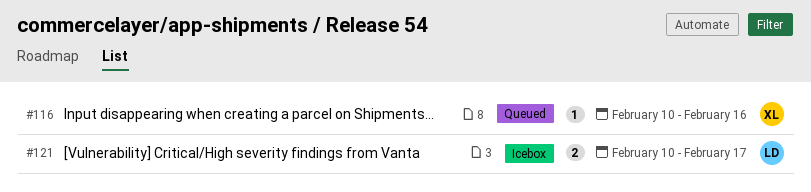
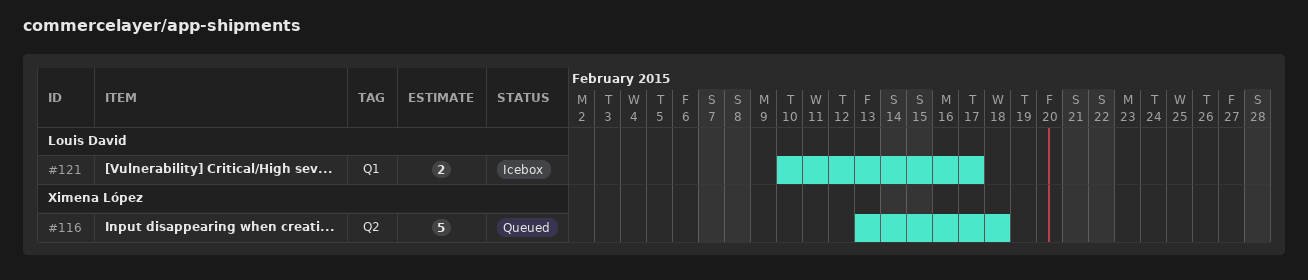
#116, estimate: 1 -> 5
#116, start: Feb 10 -> Feb 13
#116, due: Feb 16 -> Feb 18

